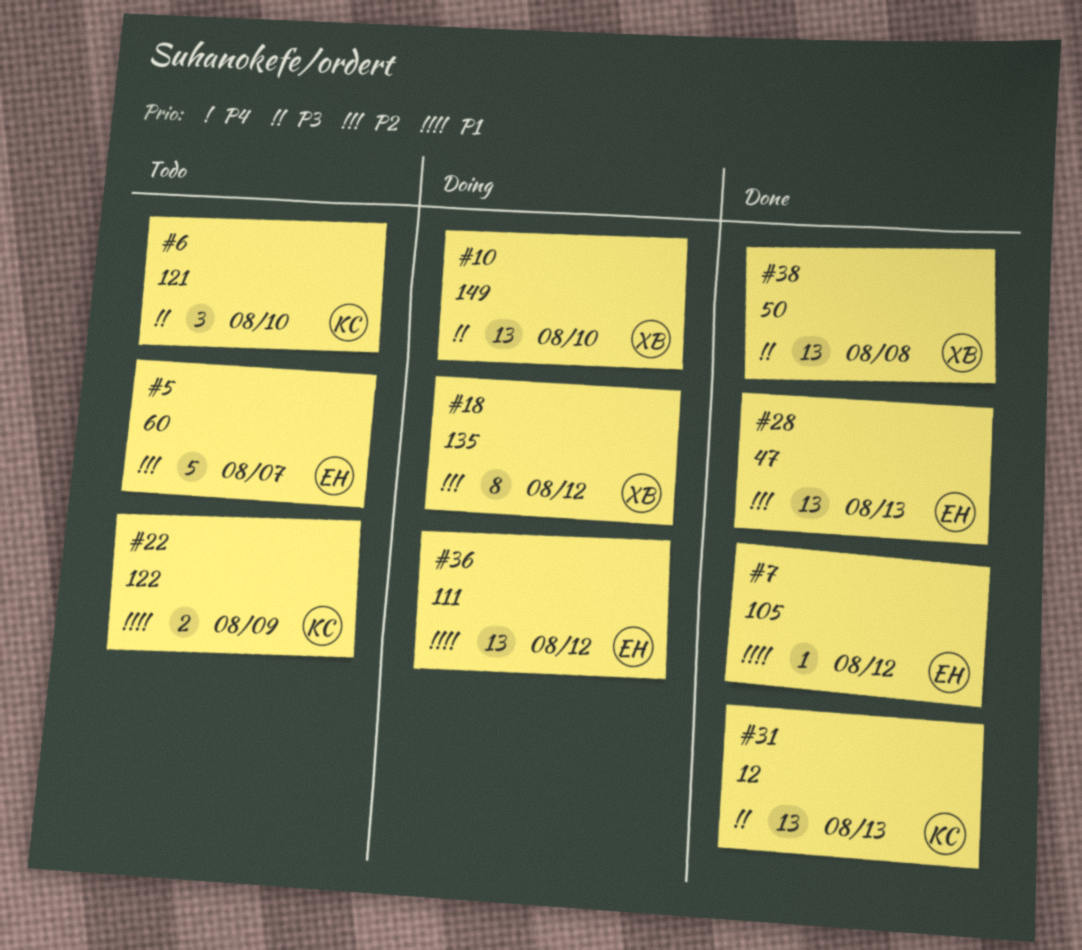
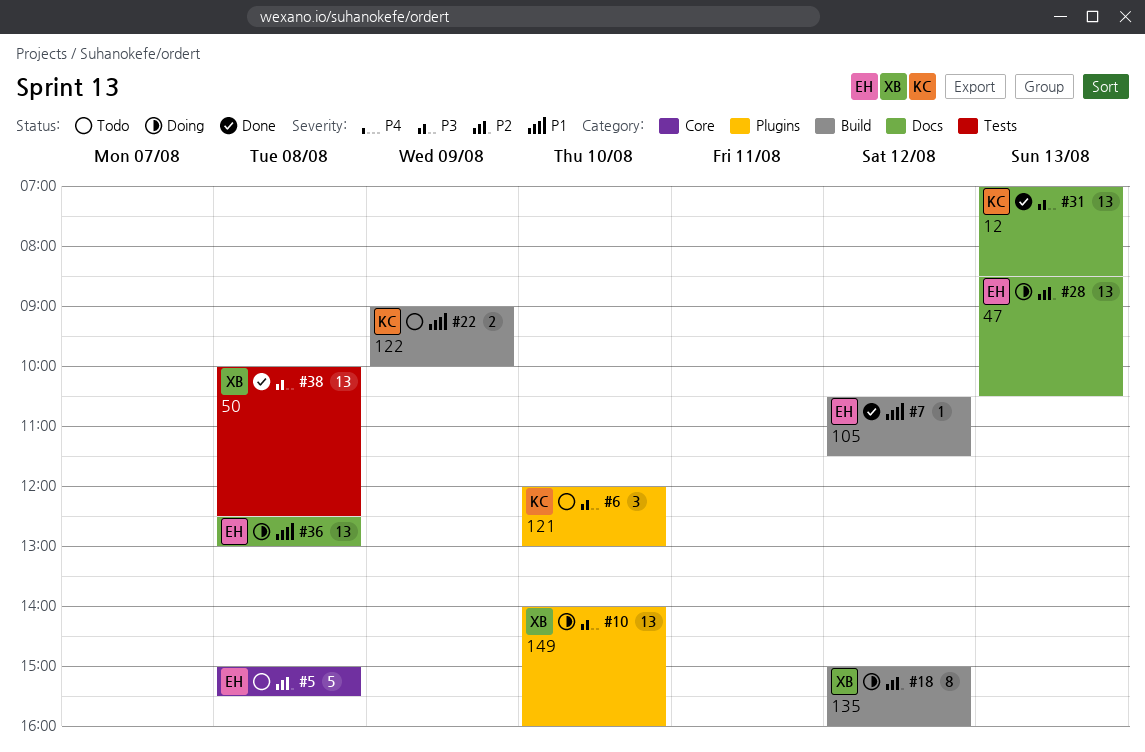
#5, day: Aug 7 -> Aug 8
#28, status: Done -> Doing
#36, day: Aug 12 -> Aug 8

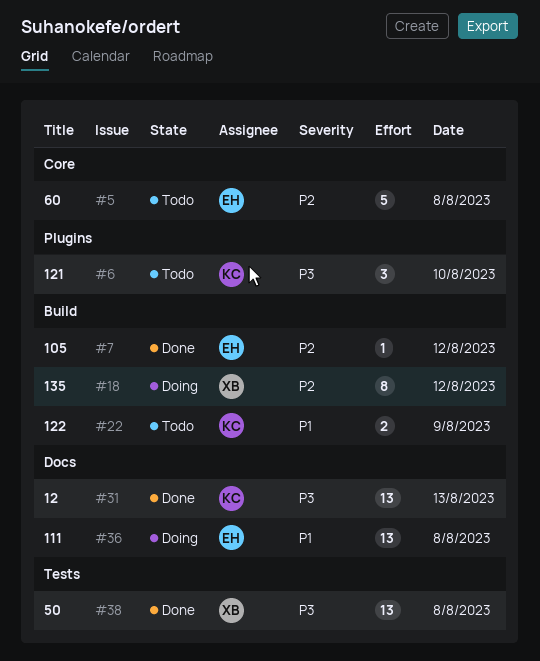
#7, priority: P1 -> P2
#10: present -> none
#28: present -> none

